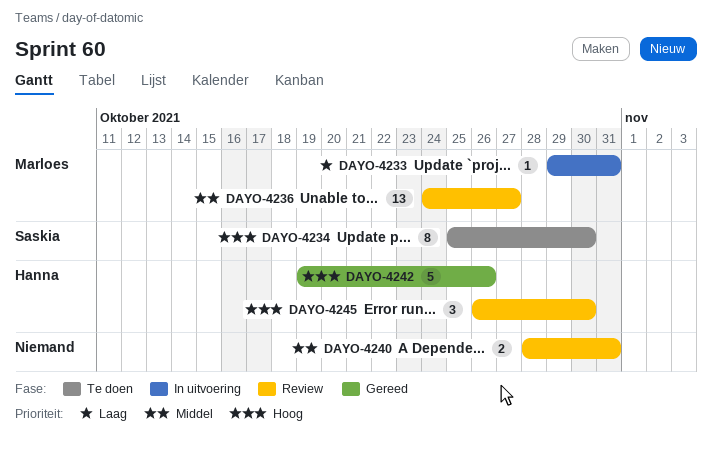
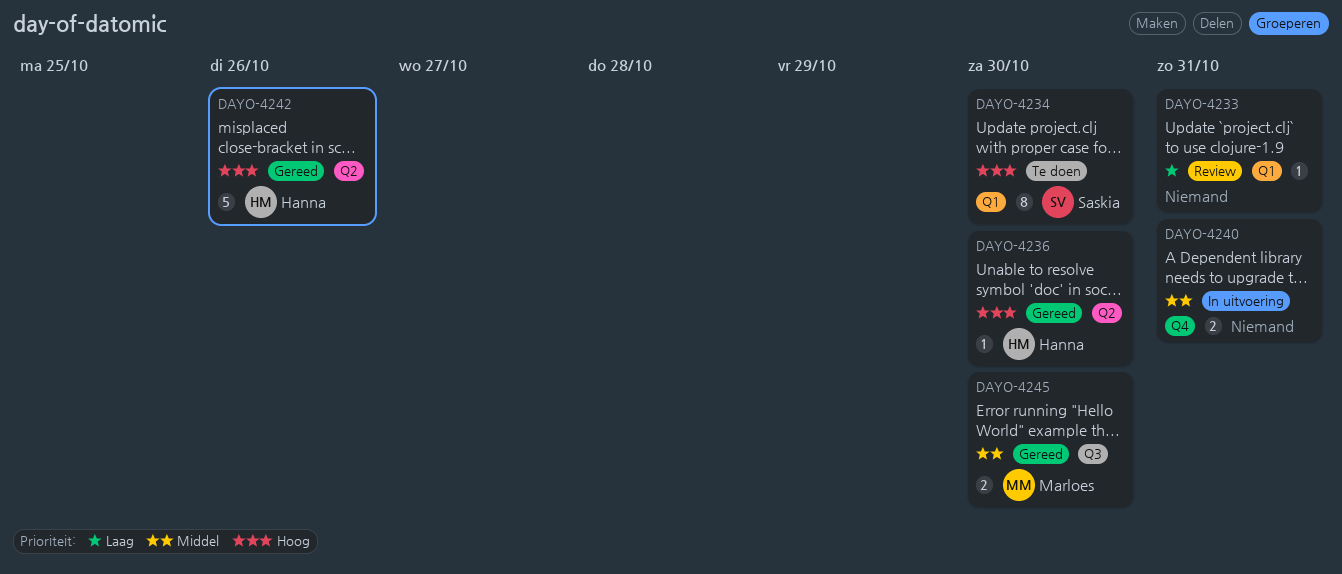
DAYO-4233, status: In uitvoering -> Review
DAYO-4233, owner: Marloes -> none
DAYO-4236, status: Review -> Gereed
DAYO-4236, owner: Marloes -> Hanna
DAYO-4236, priority: Middel -> Hoog
DAYO-4236, estimate: 13 -> 1
DAYO-4236, due: Oct 27 -> Oct 30
DAYO-4240, status: Review -> In uitvoering
DAYO-4245, status: Review -> Gereed
DAYO-4245, owner: Hanna -> Marloes
DAYO-4245, priority: Hoog -> Middel
DAYO-4245, estimate: 3 -> 2

